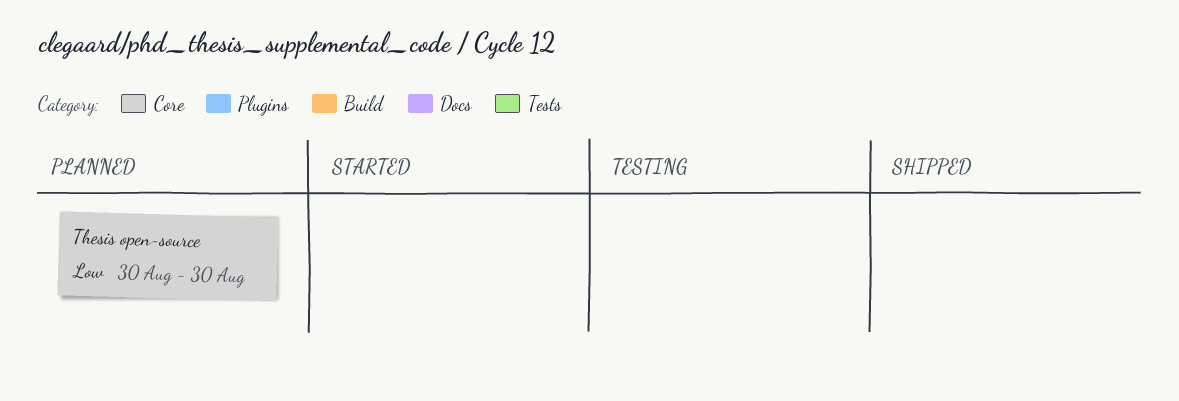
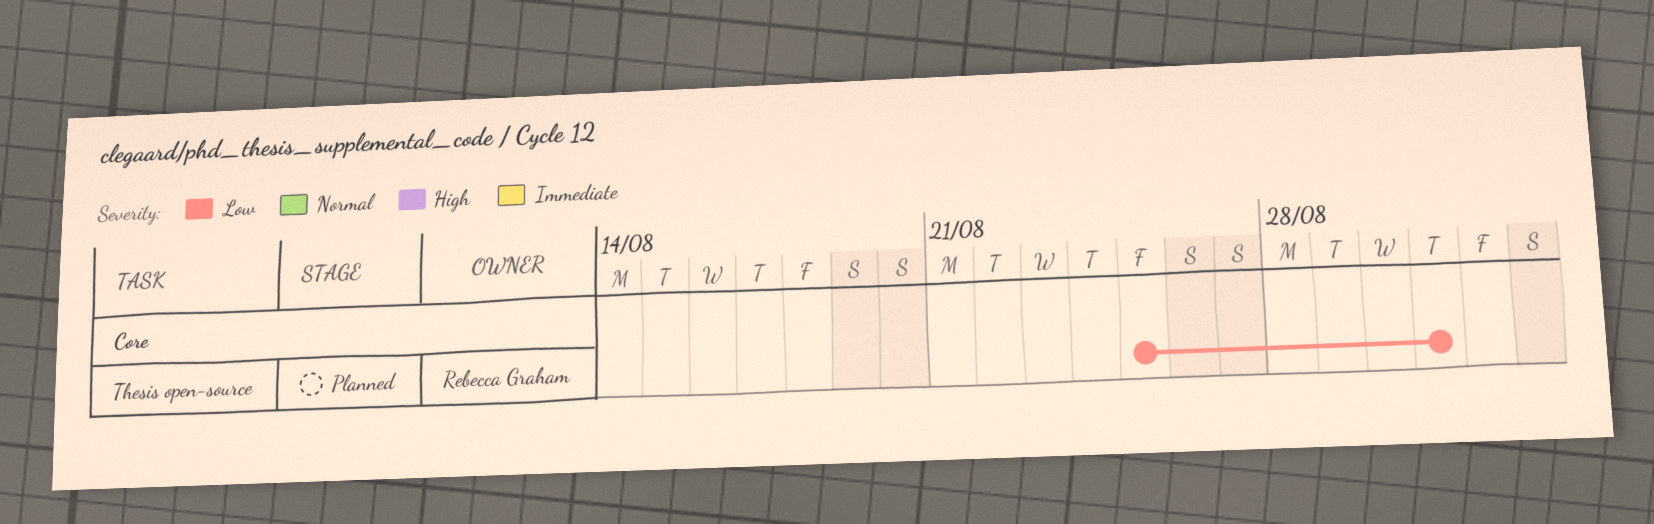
Thesis open-source, start: Aug 30 -> Aug 25
Thesis open-source, due: Aug 30 -> Aug 31

